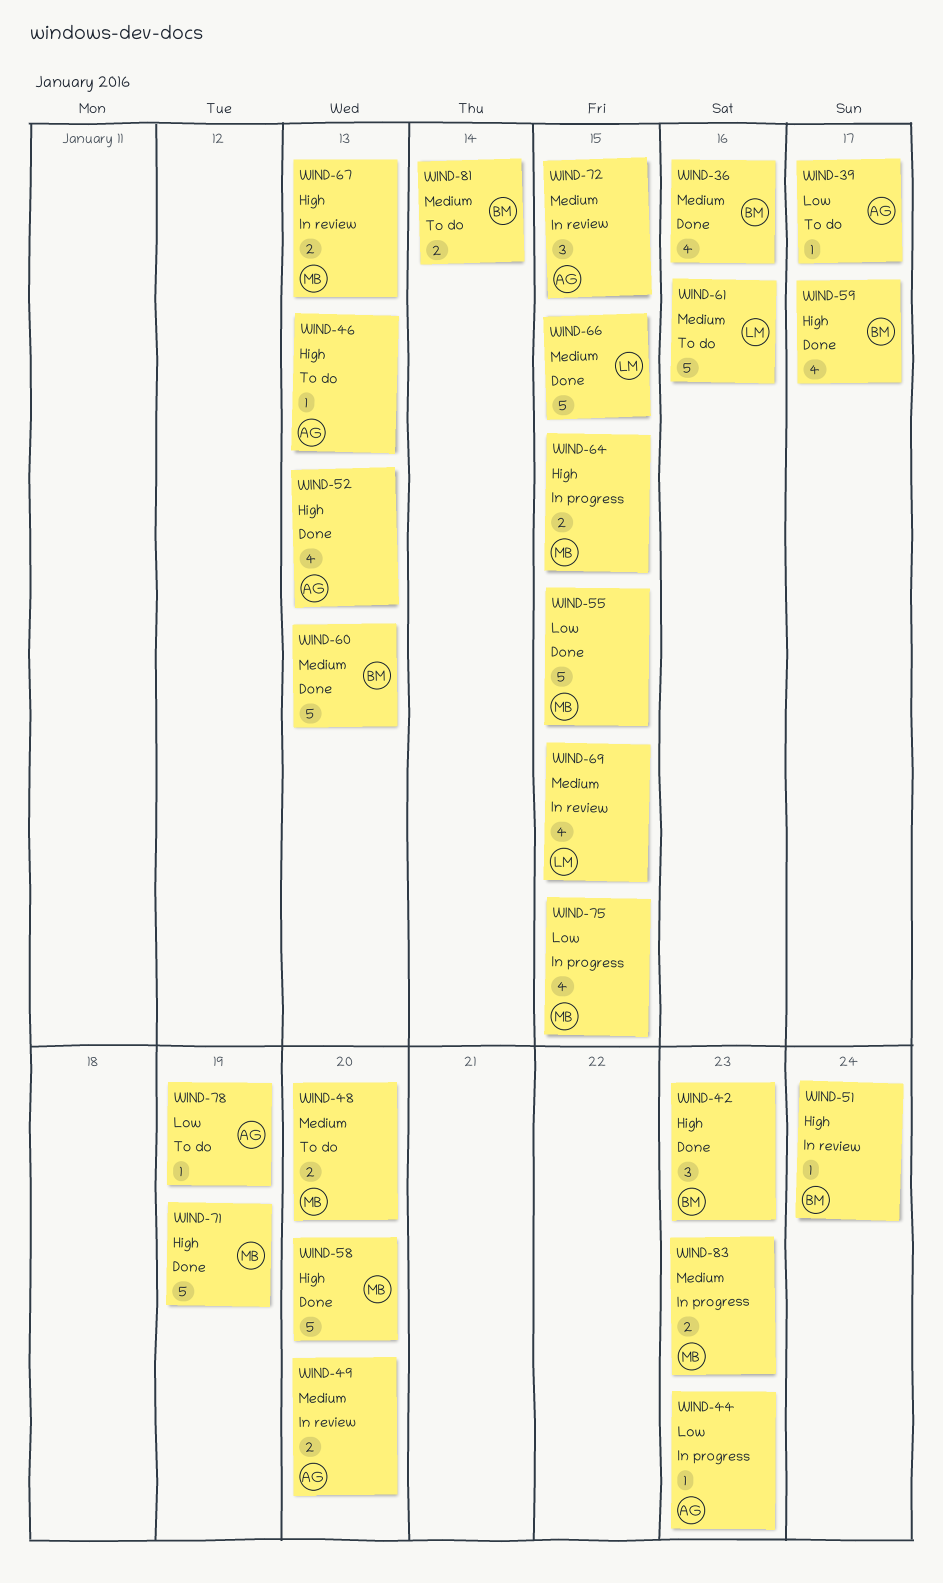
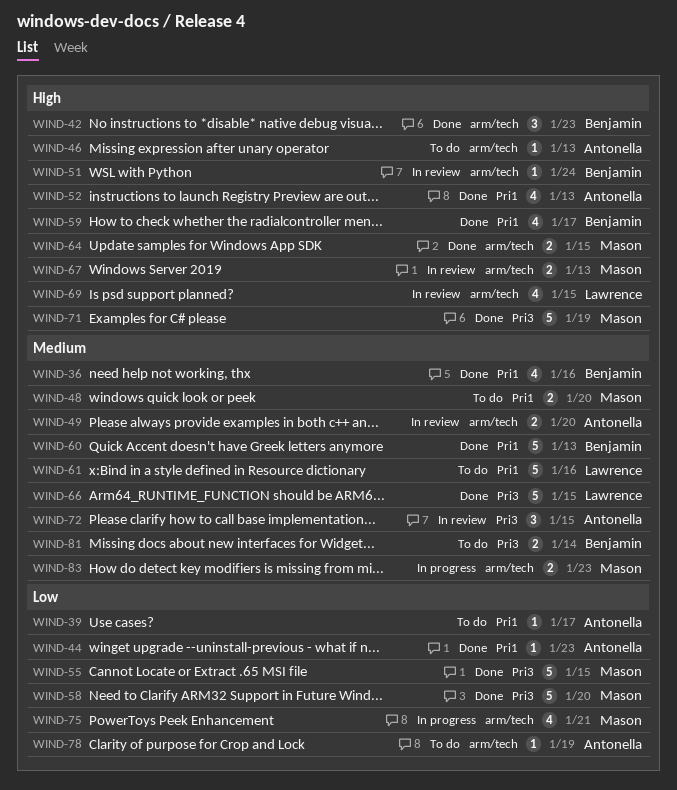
WIND-44, status: In progress -> Done
WIND-58, priority: High -> Low
WIND-64, status: In progress -> Done
WIND-69, priority: Medium -> High
WIND-75, due: Jan 15 -> Jan 21

